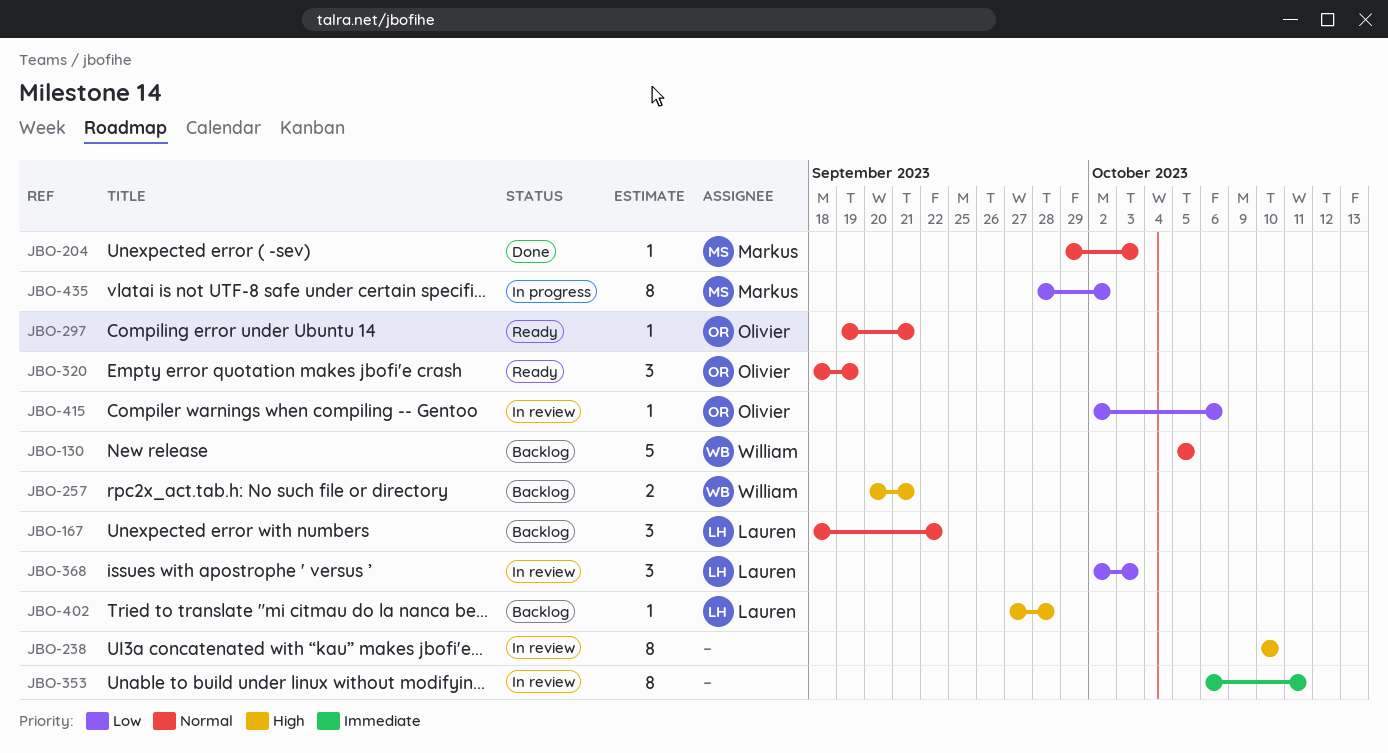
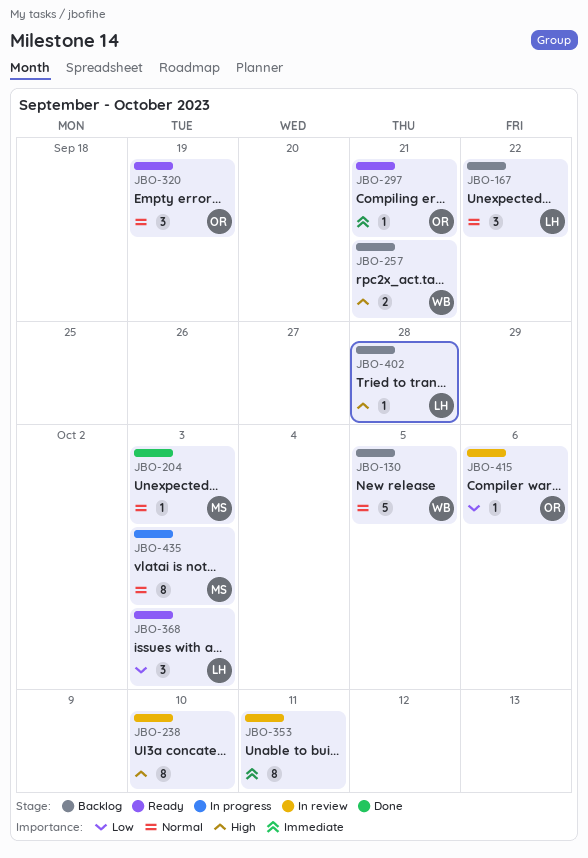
JBO-297, priority: Normal -> Immediate
JBO-368, status: In review -> Ready
JBO-435, priority: Low -> Normal
JBO-435, due: Oct 2 -> Oct 3

